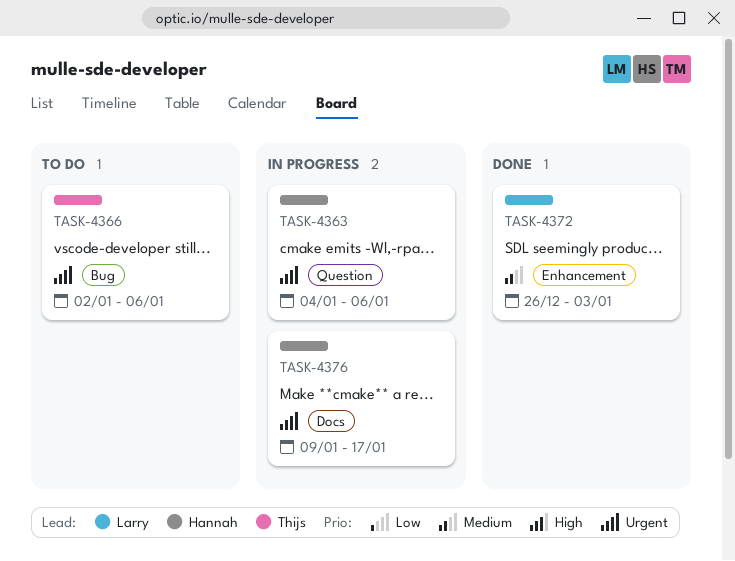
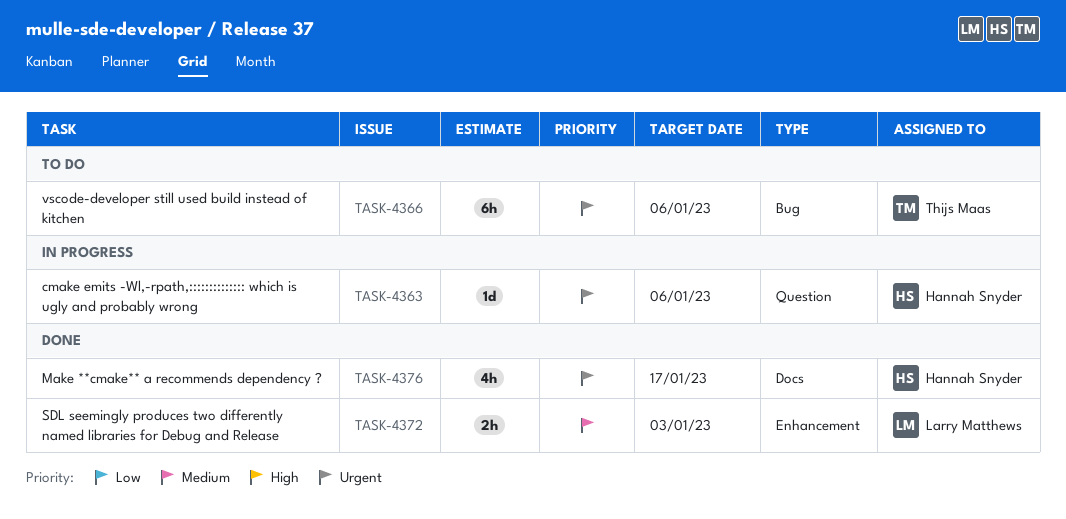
TASK-4376, status: In progress -> Done

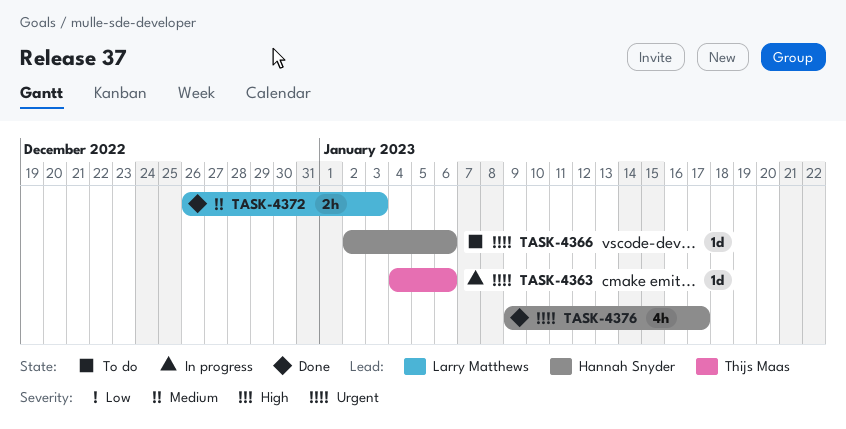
TASK-4363, owner: Hannah Snyder -> Thijs Maas
TASK-4366, owner: Thijs Maas -> Hannah Snyder
TASK-4366, estimate: 6h -> 1d

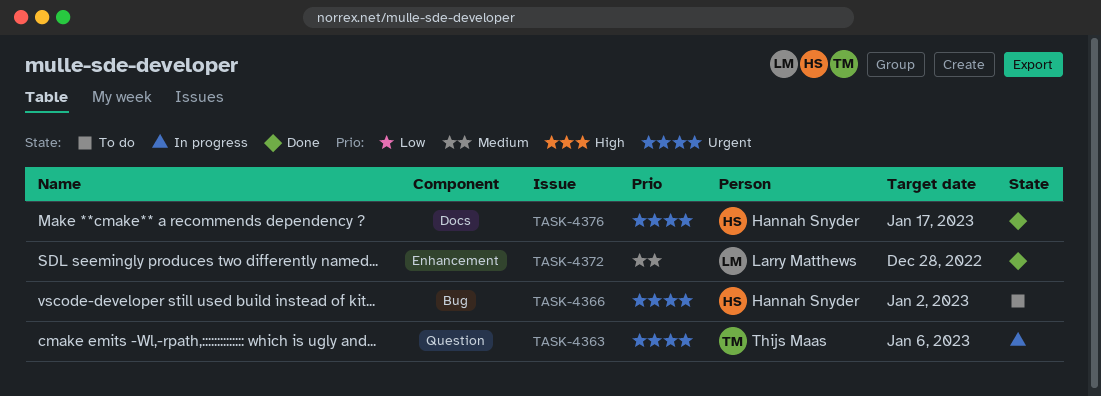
TASK-4366, due: Jan 6 -> Jan 2
TASK-4372, due: Jan 3 -> Dec 28

